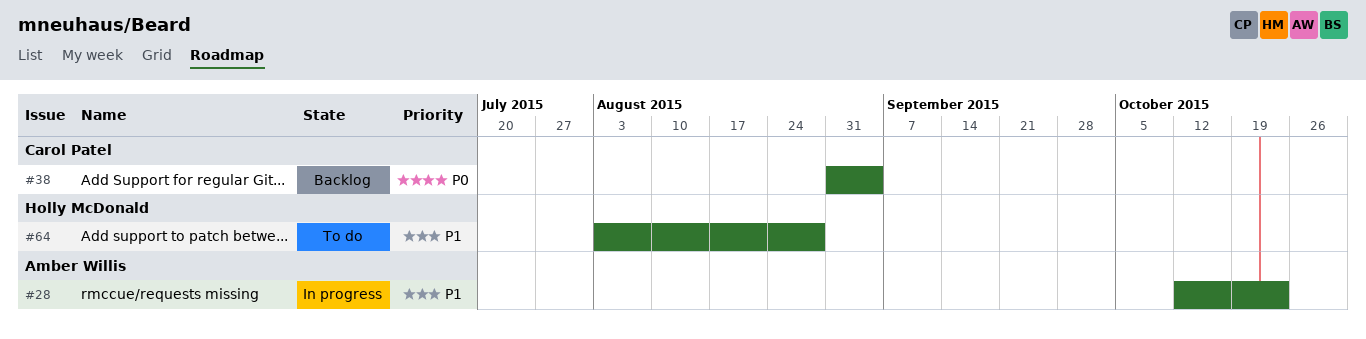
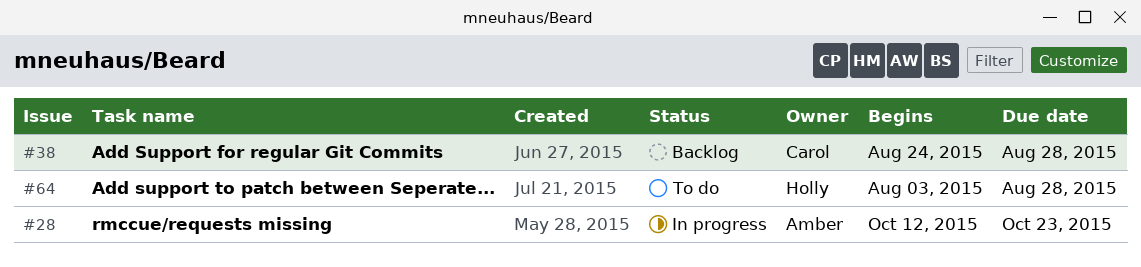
#38, start: Aug 31 -> Aug 24
#38, due: Sep 4 -> Aug 28

